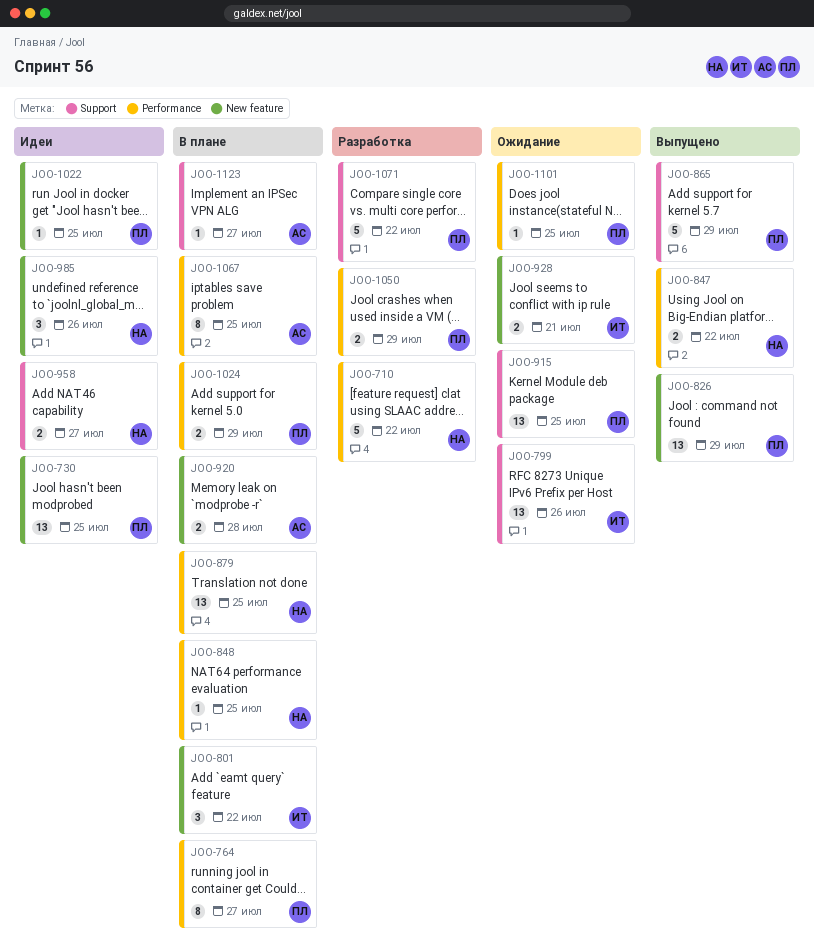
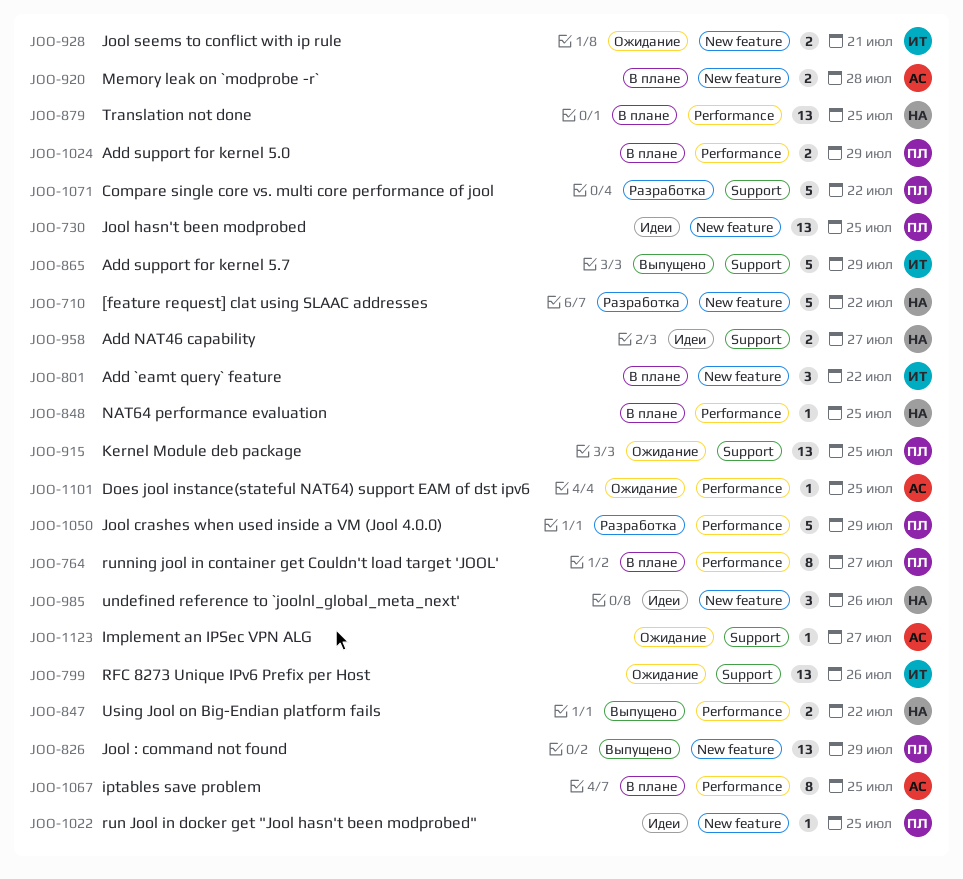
JOO-710, label: Performance -> New feature
JOO-865, owner: ПЛ -> ИТ
JOO-1050, estimate: 2 -> 5
JOO-1101, owner: ПЛ -> АС
JOO-1123, status: В плане -> Ожидание

